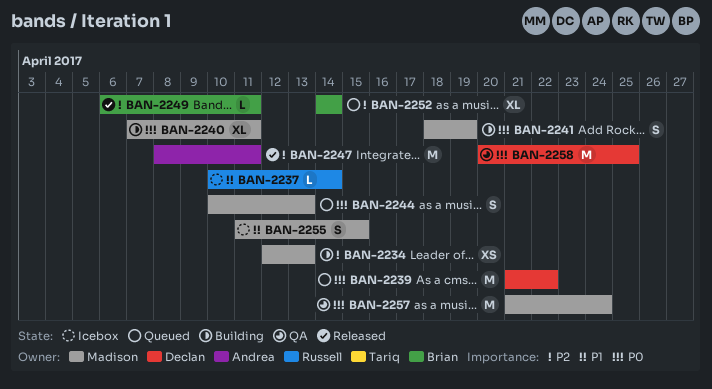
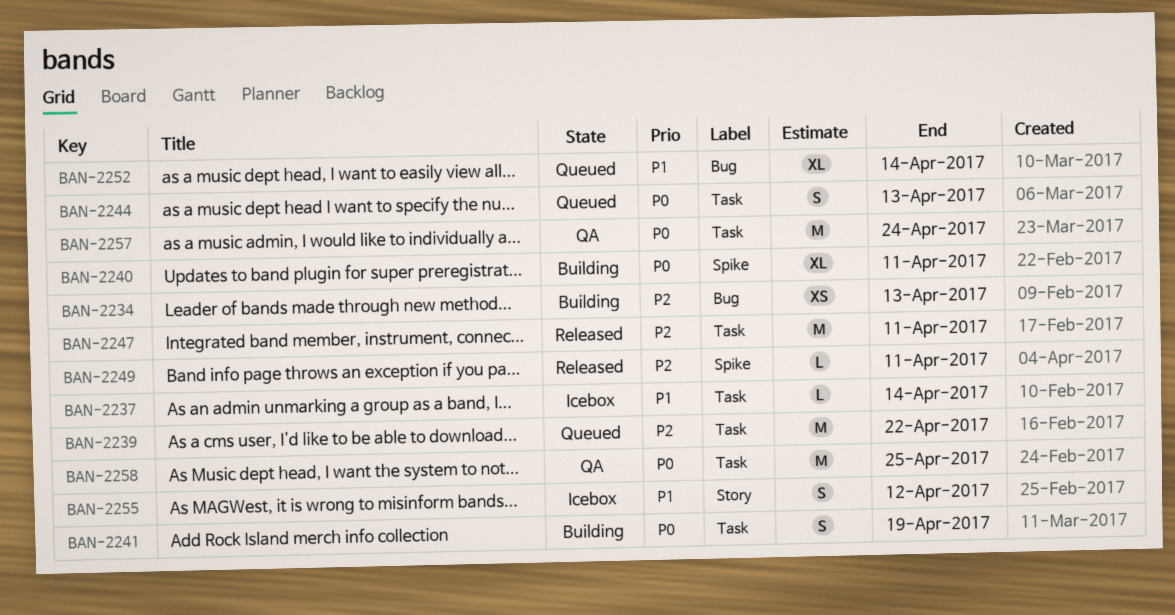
BAN-2239, priority: P0 -> P2
BAN-2252, priority: P2 -> P1
BAN-2255, due: Apr 15 -> Apr 12

